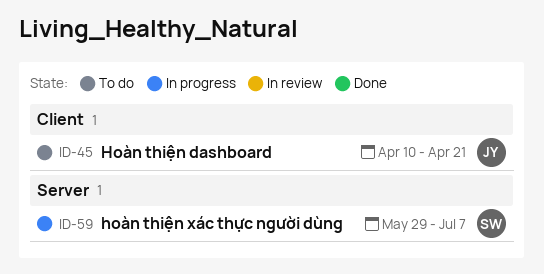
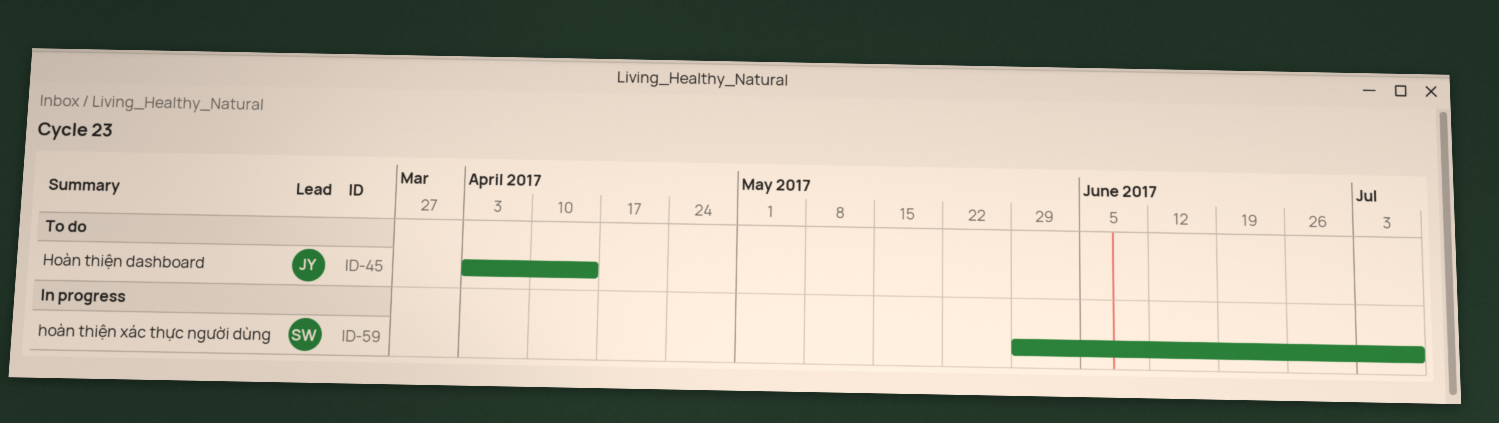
ID-45, start: Apr 10 -> Apr 3
ID-45, due: Apr 21 -> Apr 14

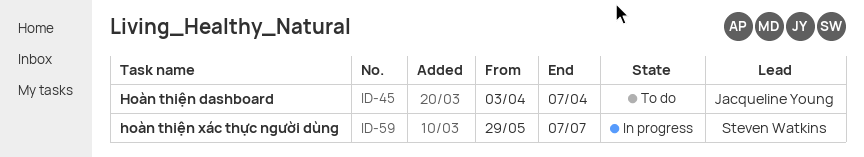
ID-45, due: Apr 14 -> Apr 7

